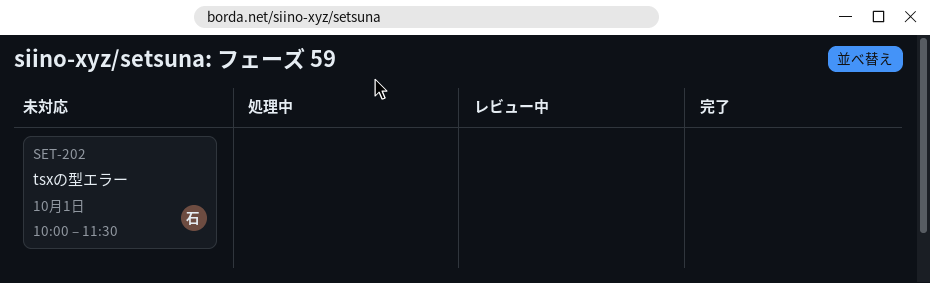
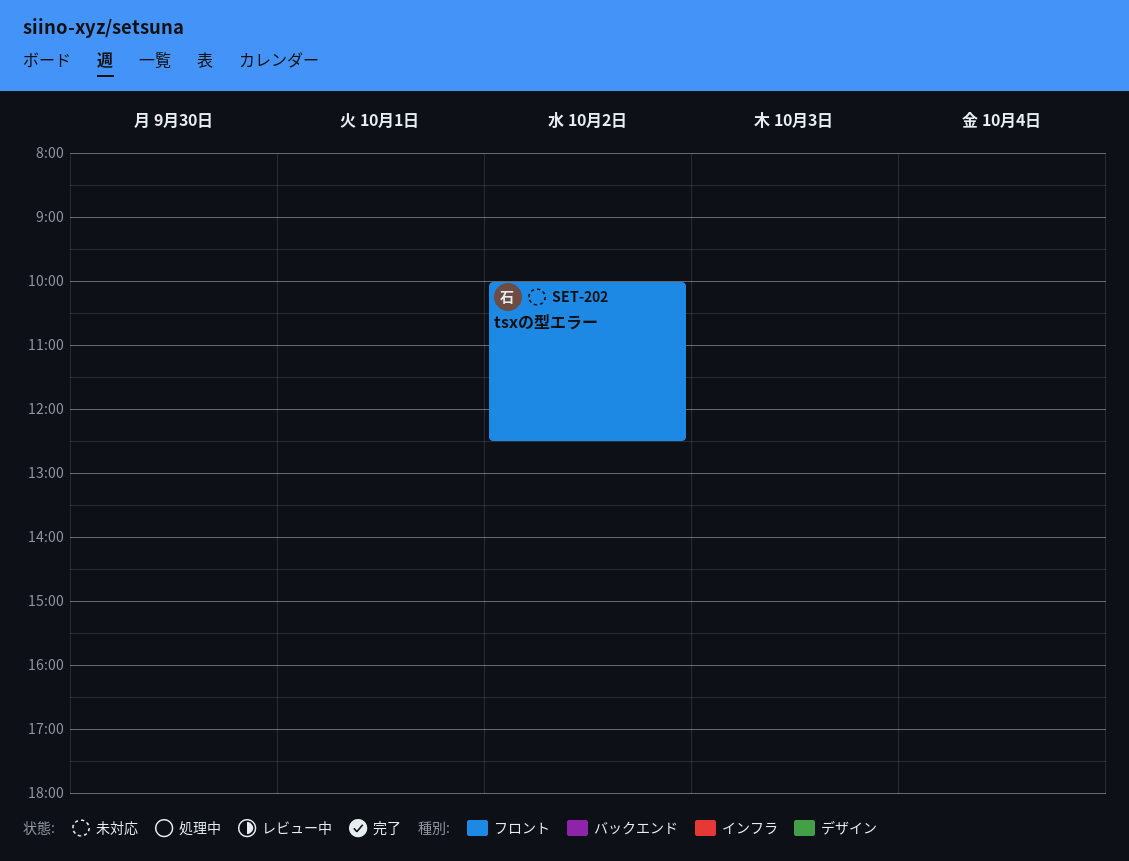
SET-202, day: Oct 1 -> Oct 2
SET-202, ends: 11:30 -> 12:30

